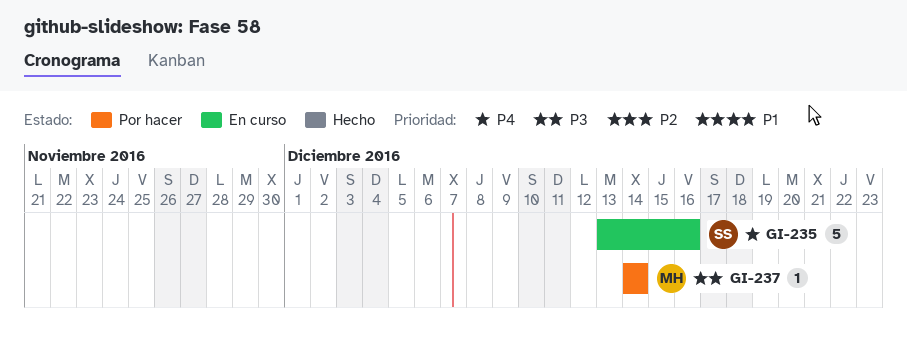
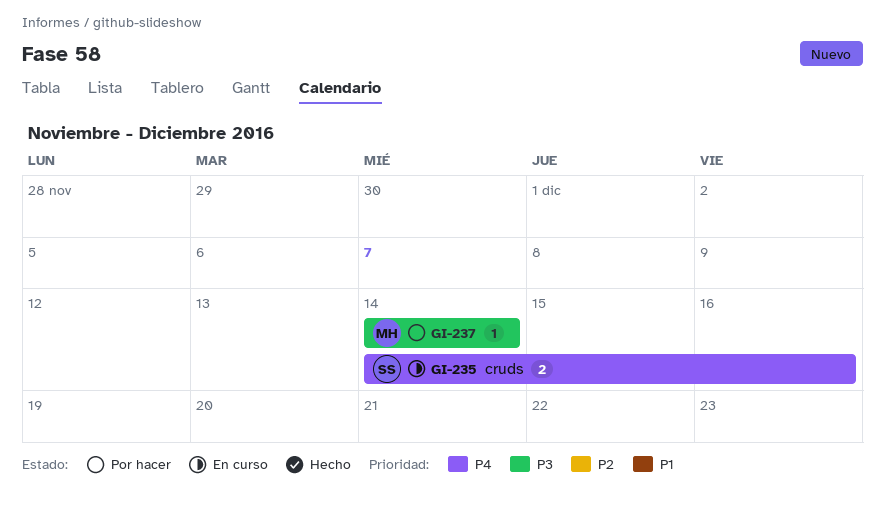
GI-235, estimate: 5 -> 2
GI-235, start: Dec 13 -> Dec 14

